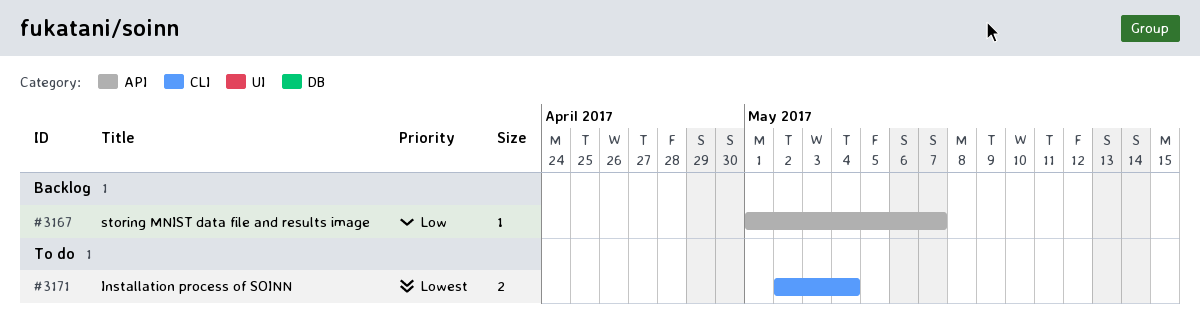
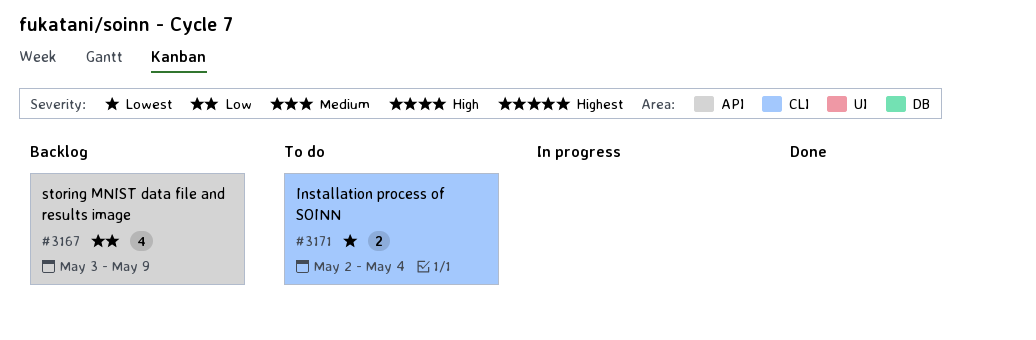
#3167, estimate: 1 -> 4
#3167, start: May 1 -> May 3
#3167, due: May 7 -> May 9

